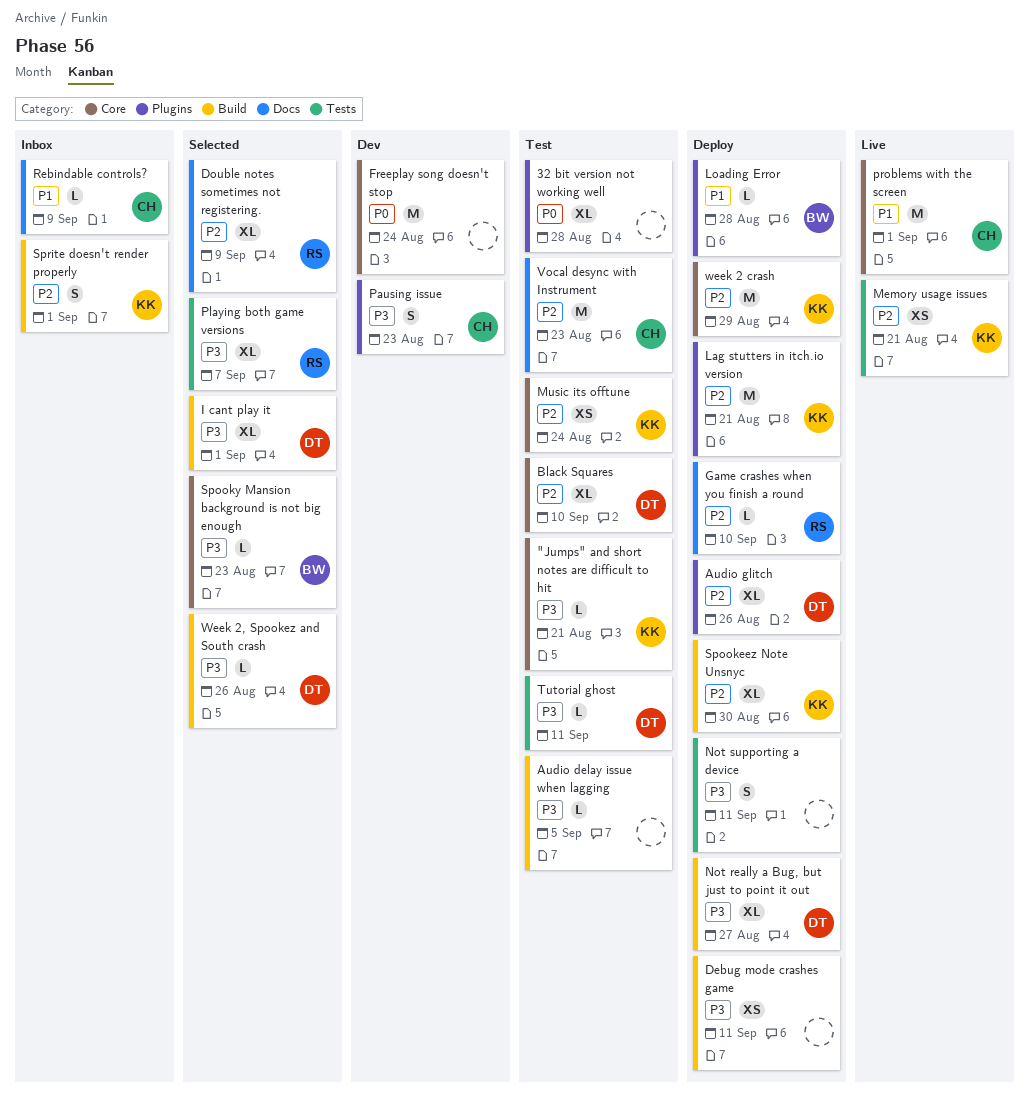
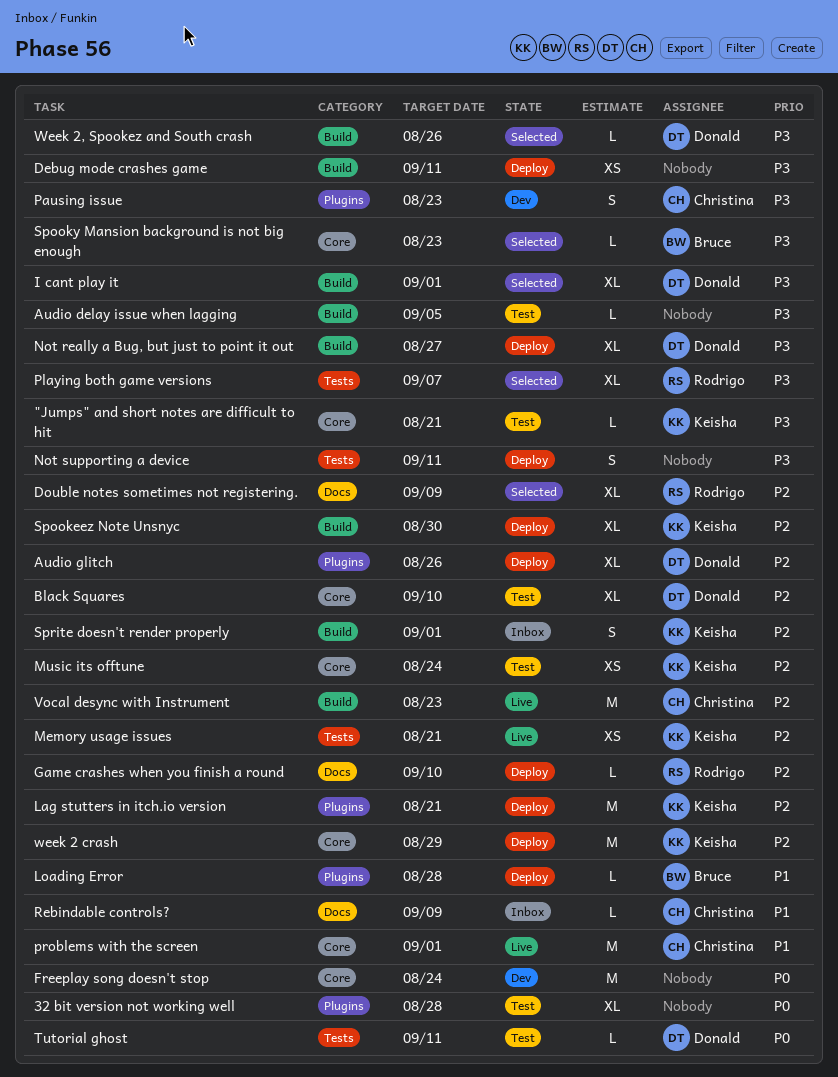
Tutorial ghost, priority: P3 -> P0
Vocal desync with Instrument, status: Test -> Live
Vocal desync with Instrument, label: Docs -> Build

